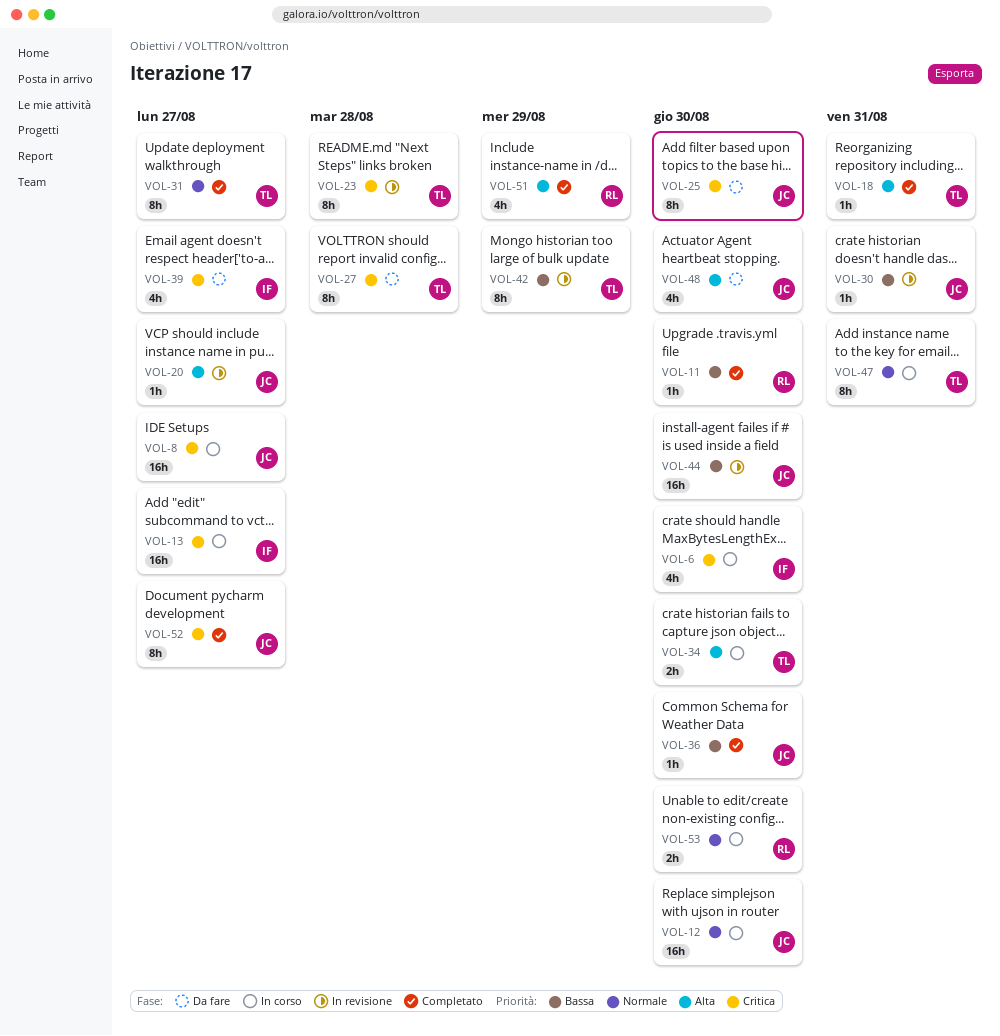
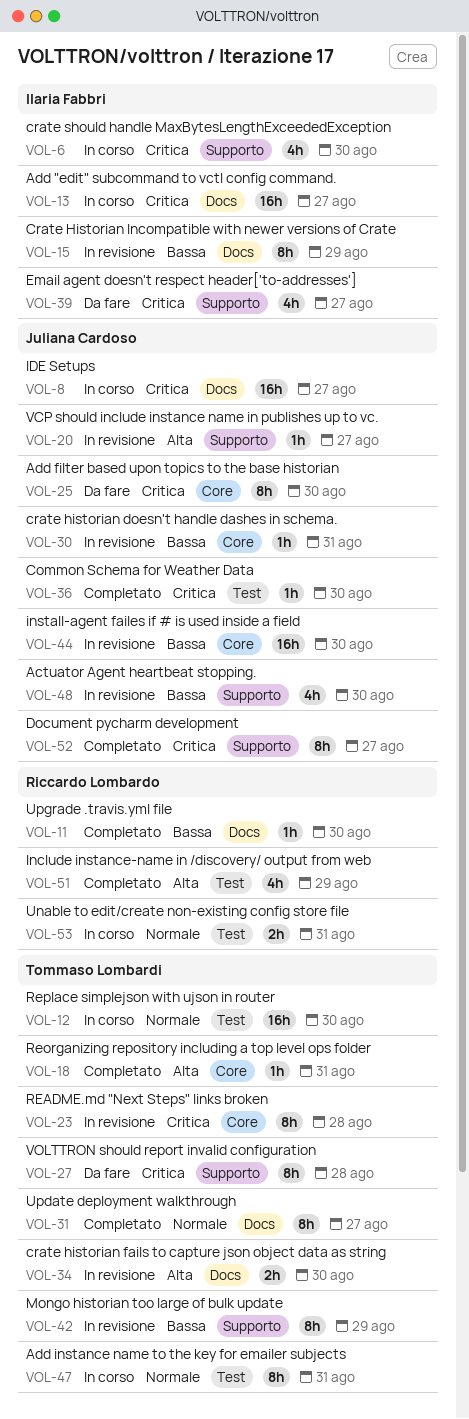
VOL-12, owner: Juliana Cardoso -> Tommaso Lombardi
VOL-15: none -> present
VOL-34, status: In corso -> In revisione
VOL-36, priority: Bassa -> Critica
VOL-48, status: Da fare -> In revisione
VOL-48, priority: Alta -> Bassa
VOL-53, due: Aug 30 -> Aug 31

